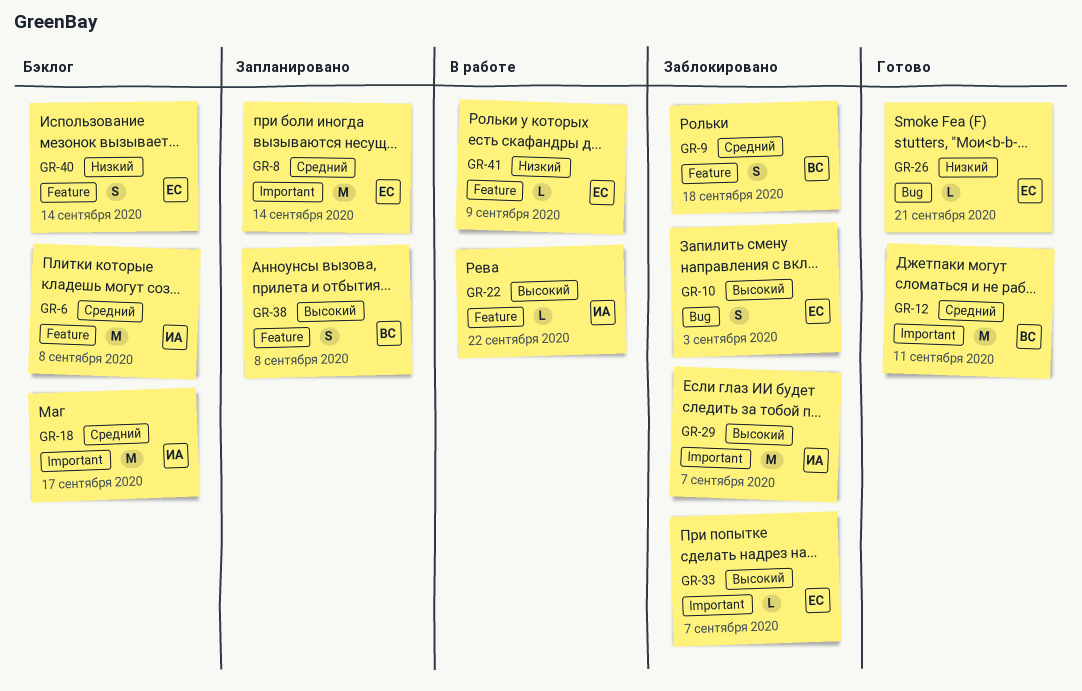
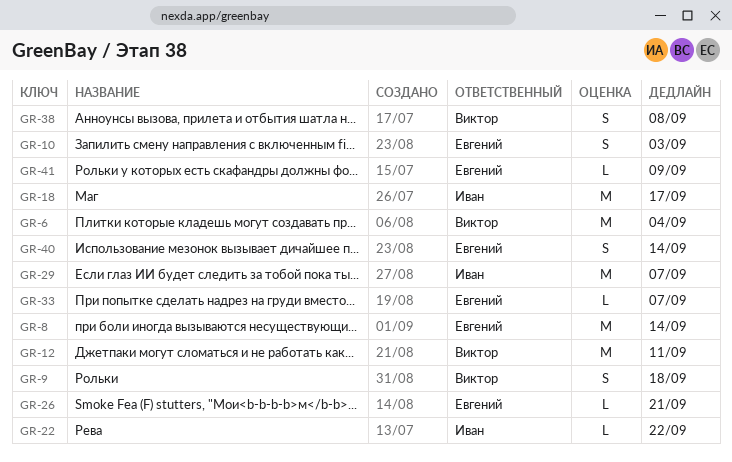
GR-6, owner: Иван -> Виктор
GR-6, due: Sep 8 -> Sep 4

